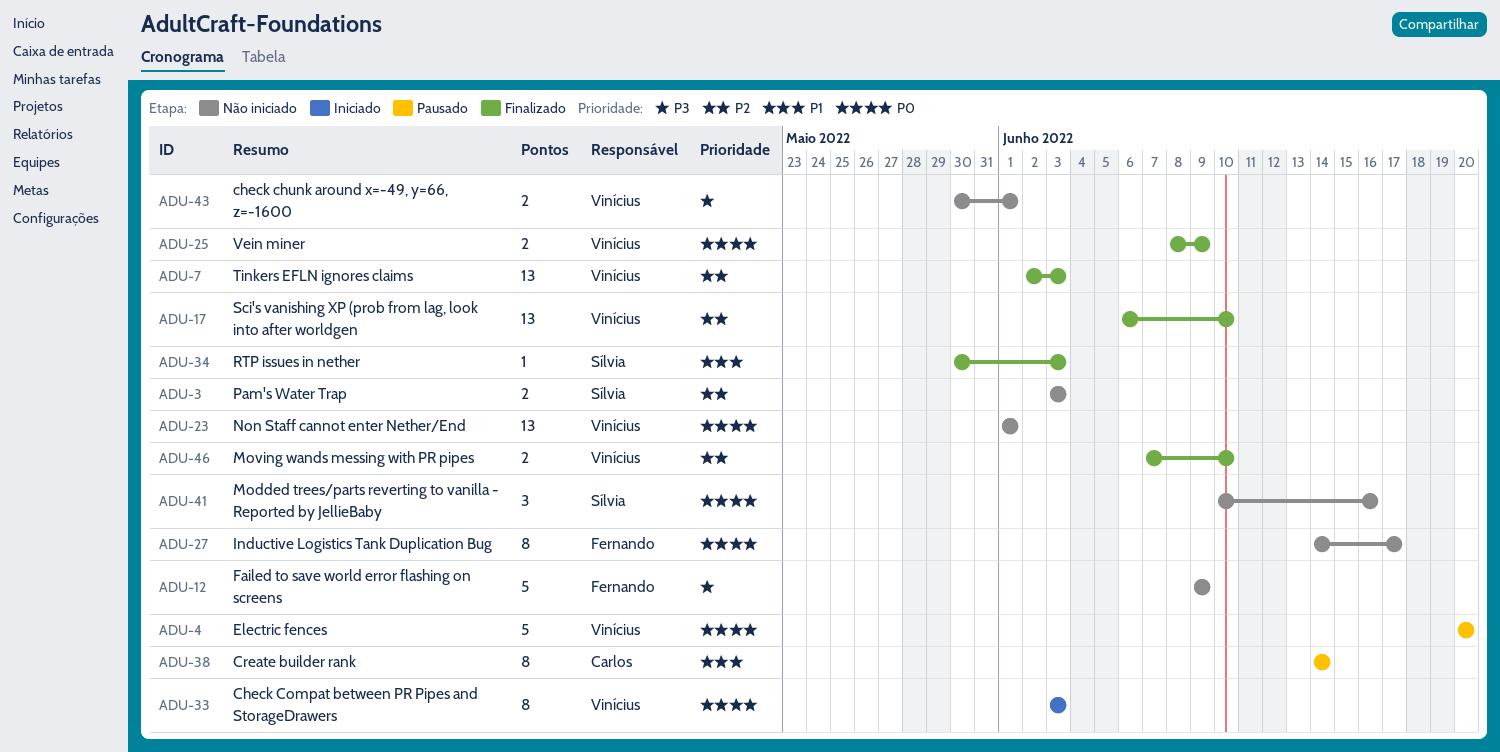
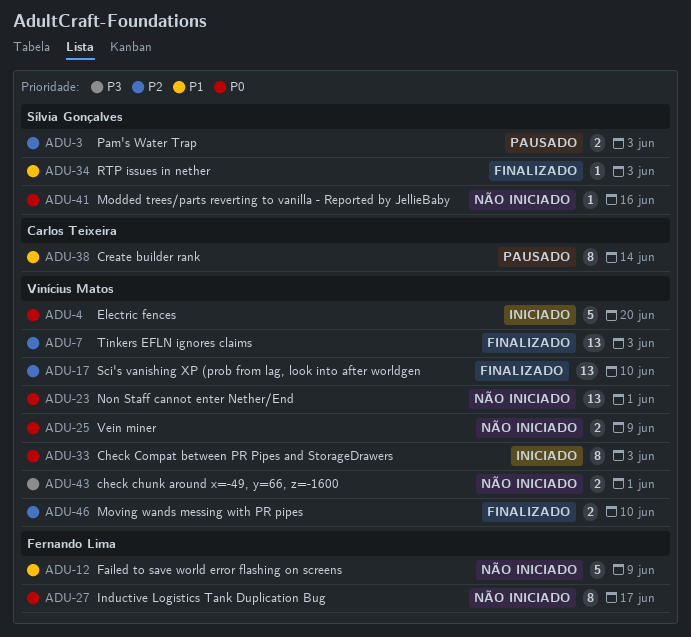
ADU-3, status: Não iniciado -> Pausado
ADU-4, status: Pausado -> Iniciado
ADU-12, priority: P3 -> P1
ADU-25, status: Finalizado -> Não iniciado
ADU-41, estimate: 3 -> 1

